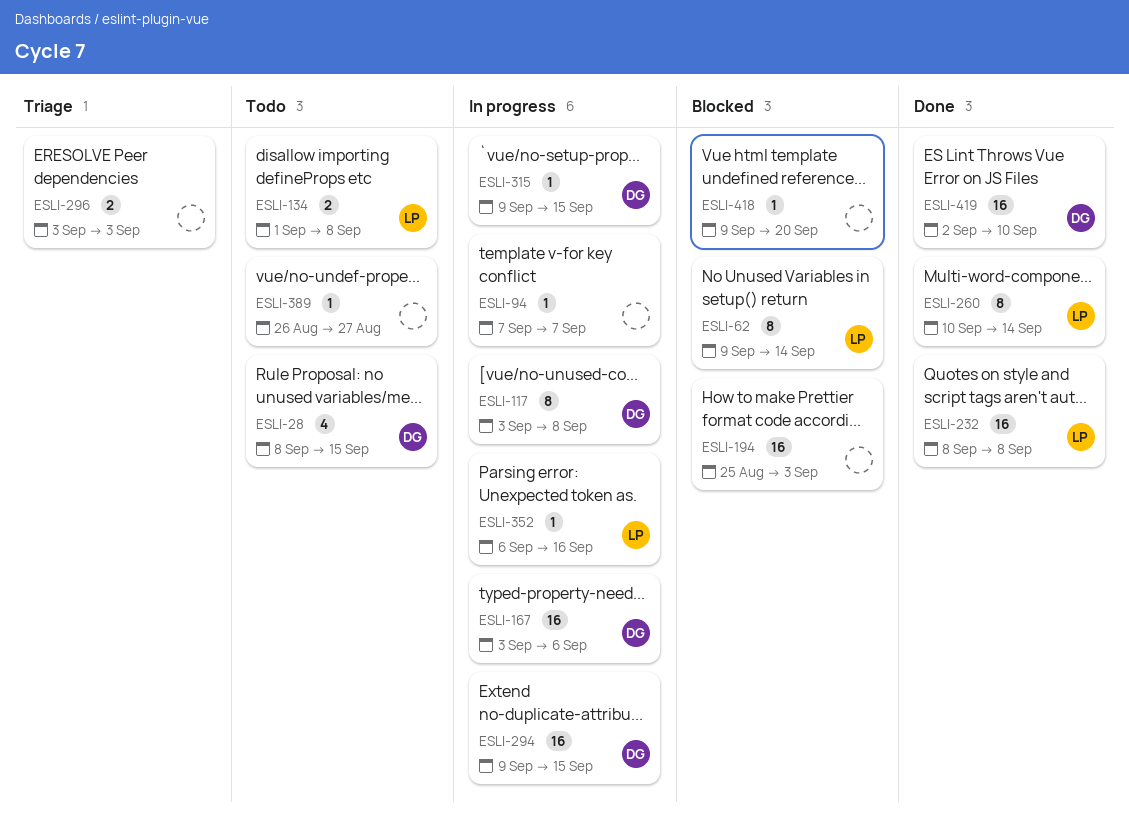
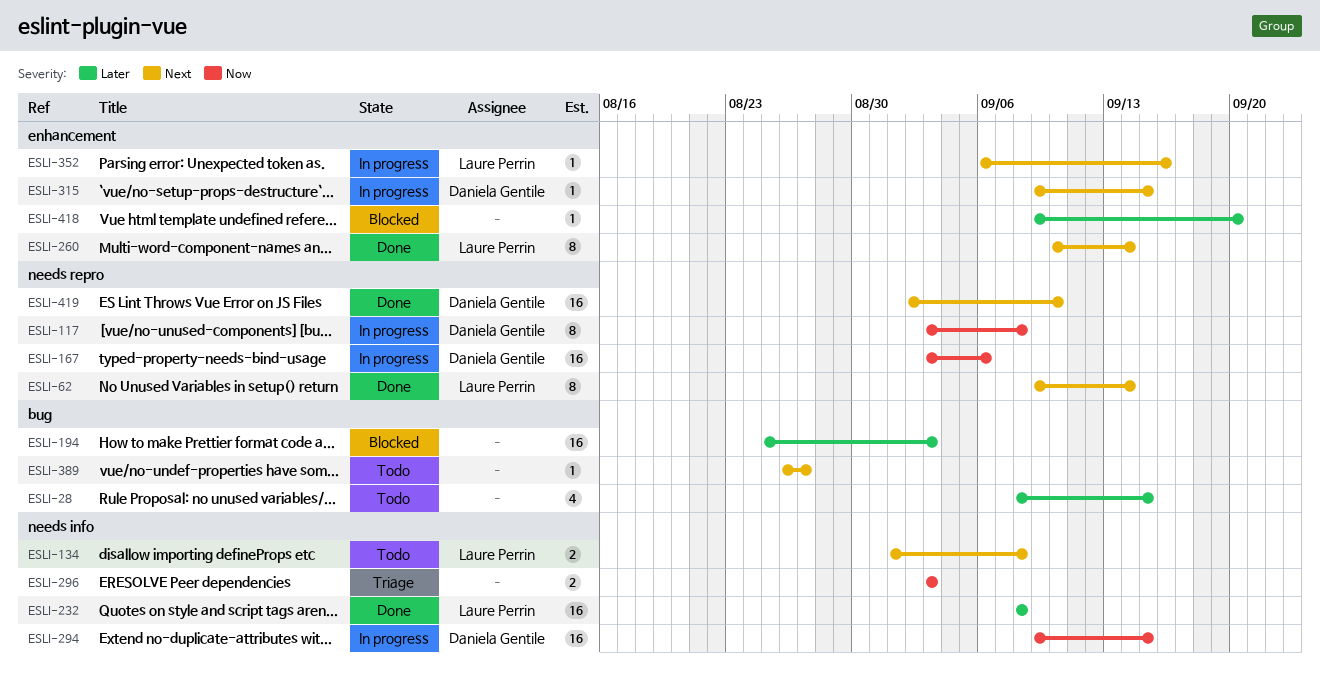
ESLI-28, owner: Daniela Gentile -> none
ESLI-62, status: Blocked -> Done
ESLI-94: present -> none

